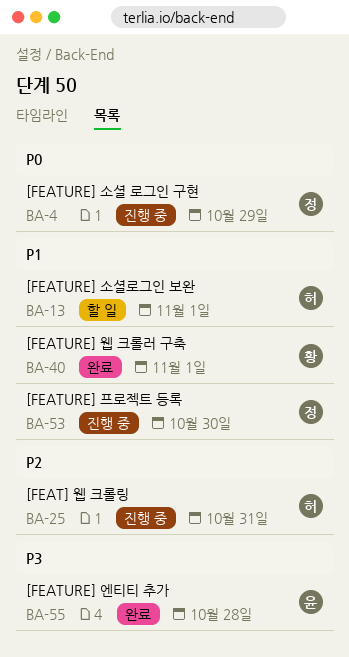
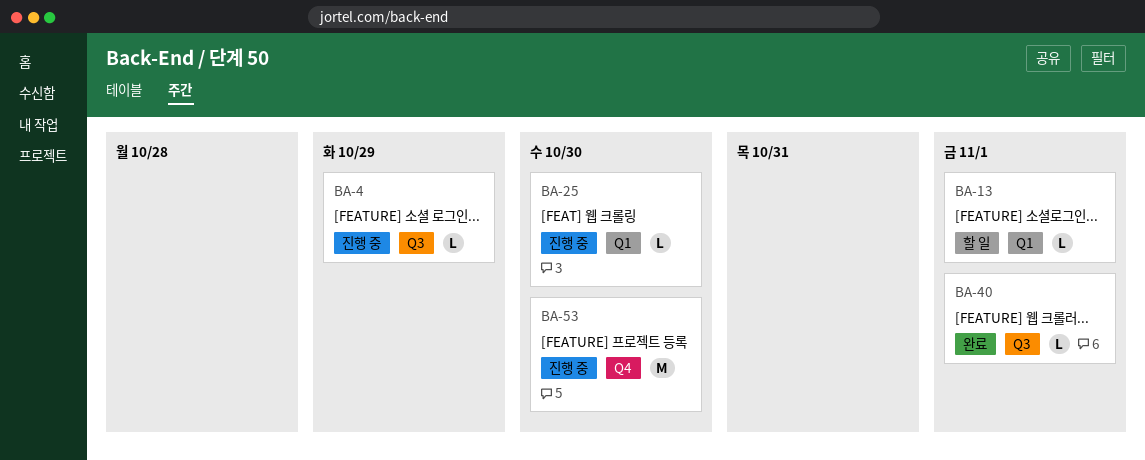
BA-25, due: Oct 31 -> Oct 30
BA-55: present -> none

